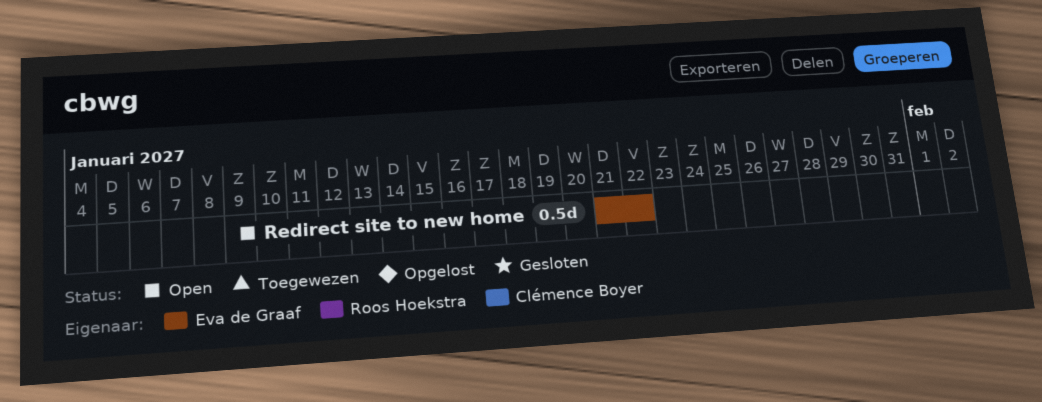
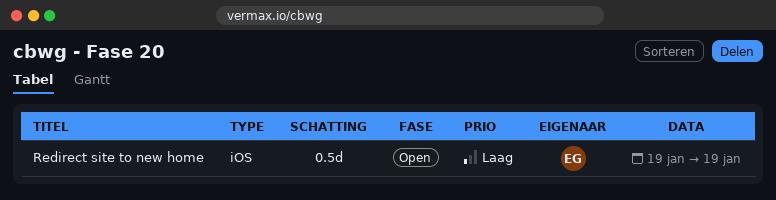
Redirect site to new home, start: Jan 21 -> Jan 19
Redirect site to new home, due: Jan 22 -> Jan 19

